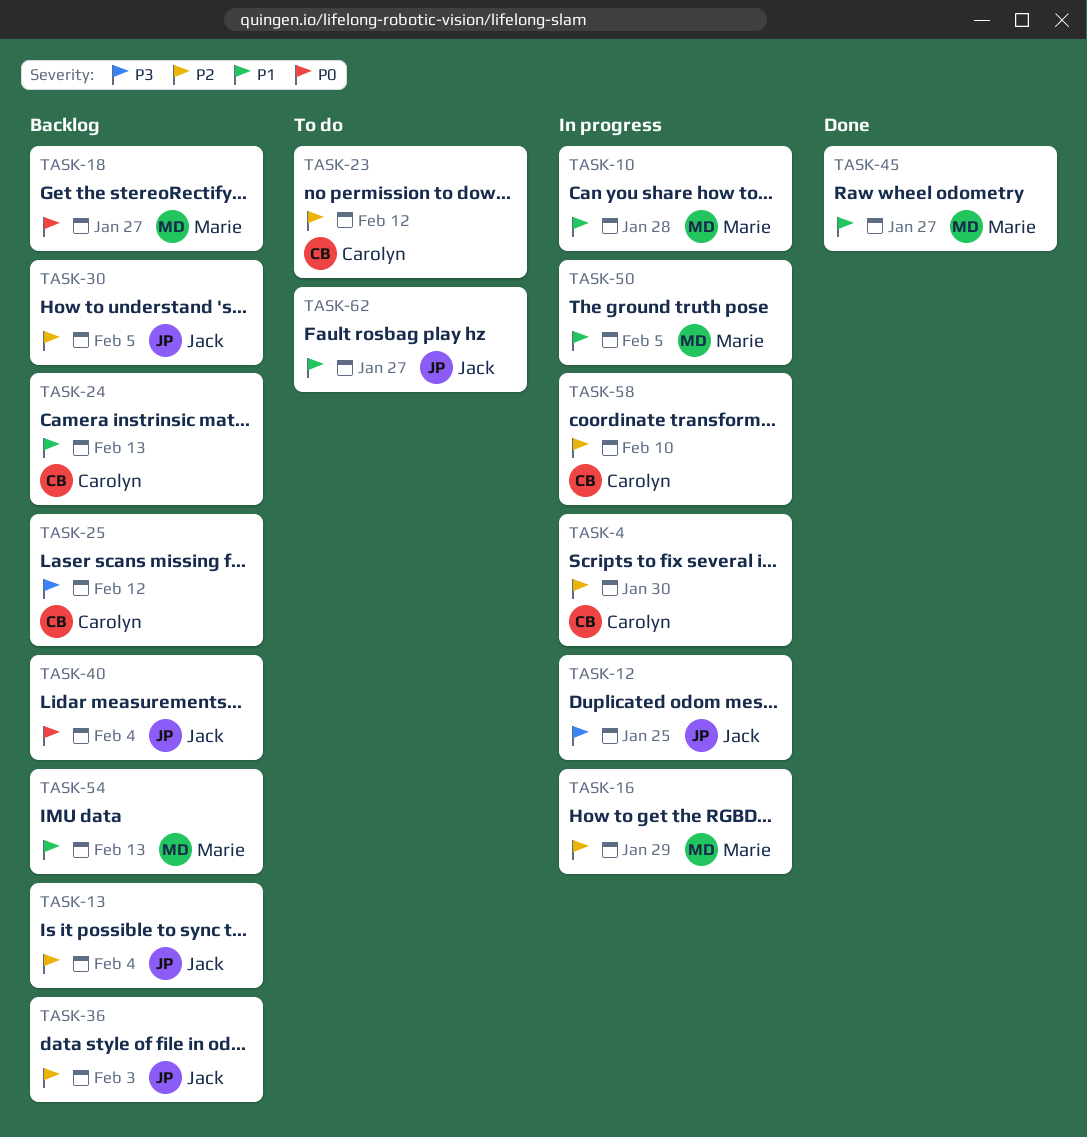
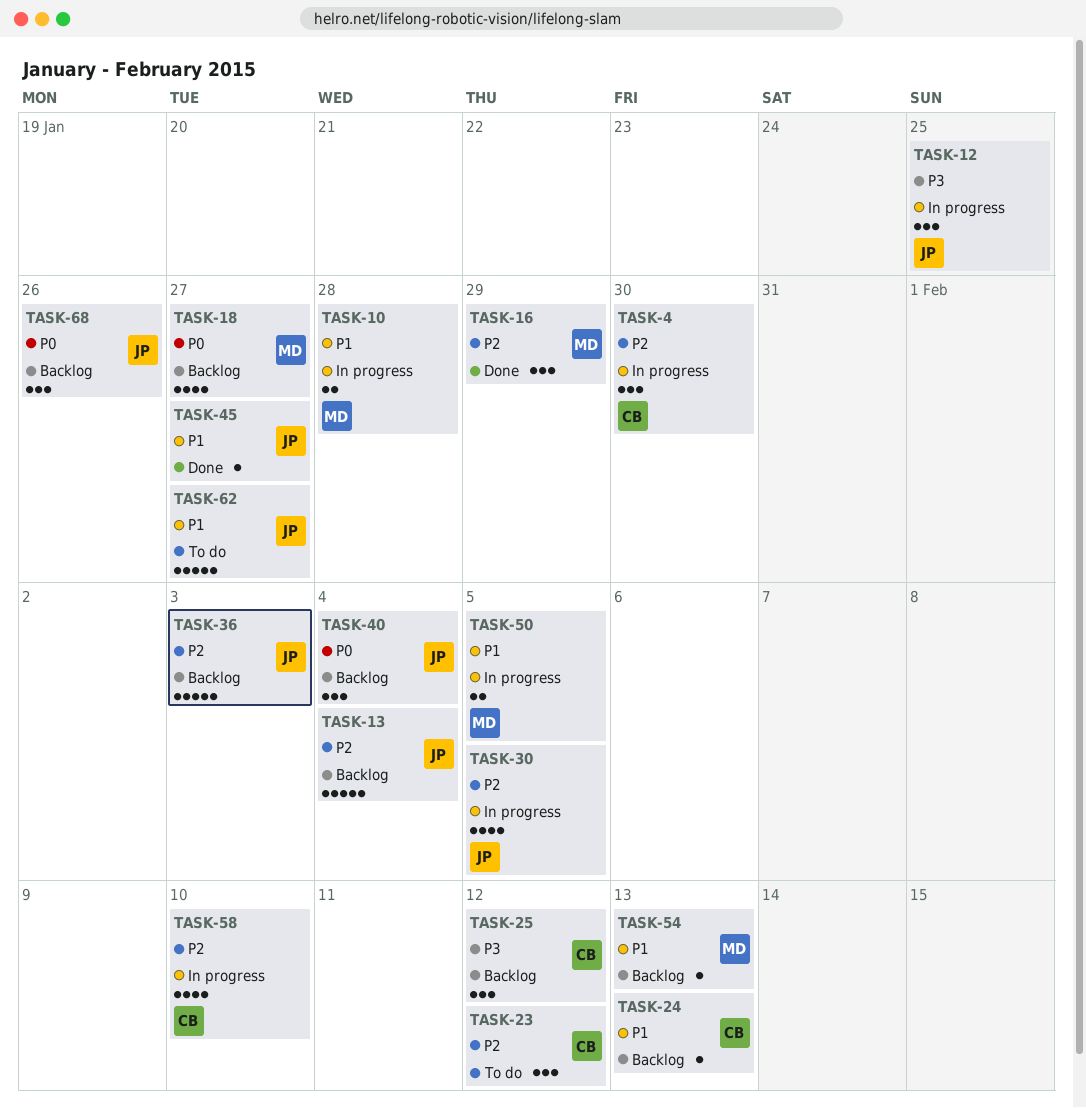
TASK-16, status: In progress -> Done
TASK-30, status: Backlog -> In progress
TASK-45, owner: Marie -> Jack
TASK-68: none -> present

